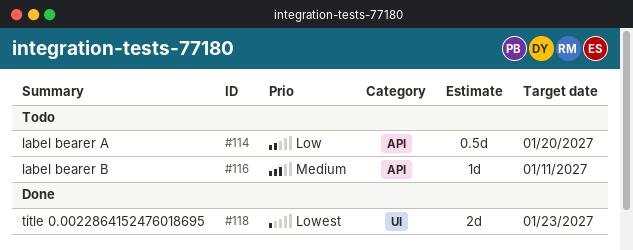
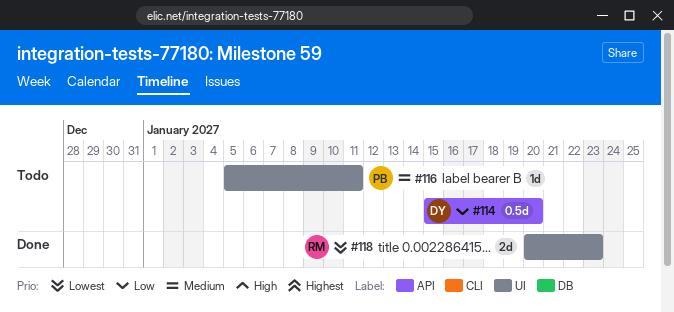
#116, label: API -> UI

